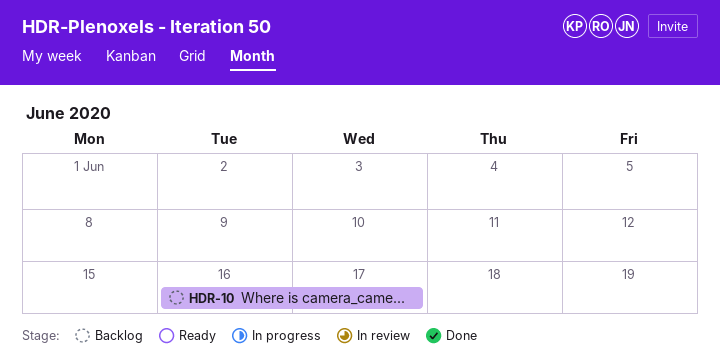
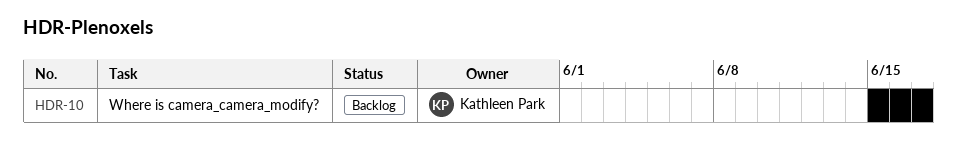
HDR-10, start: Jun 16 -> Jun 15

